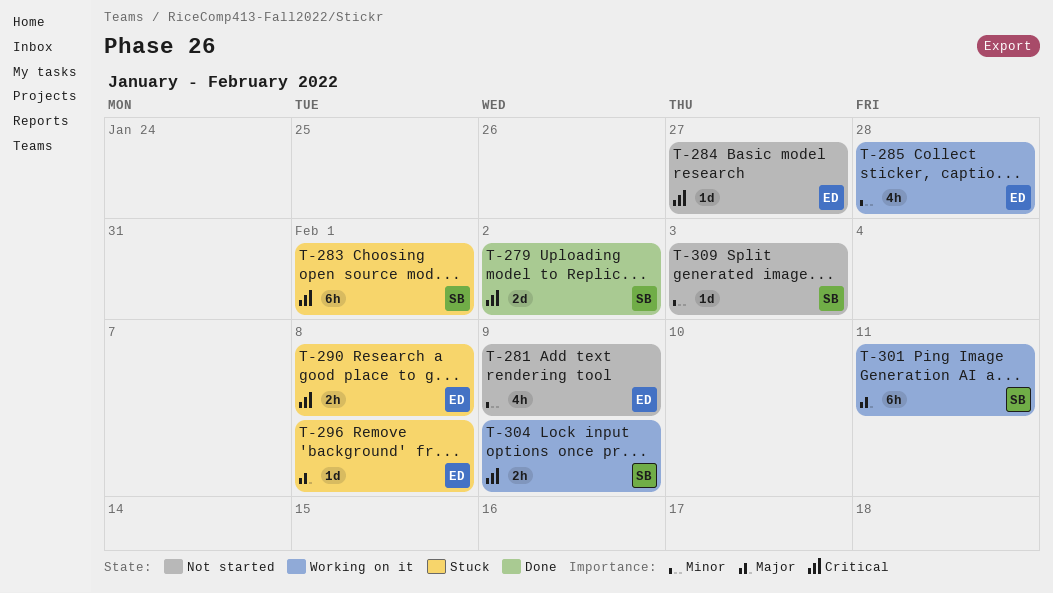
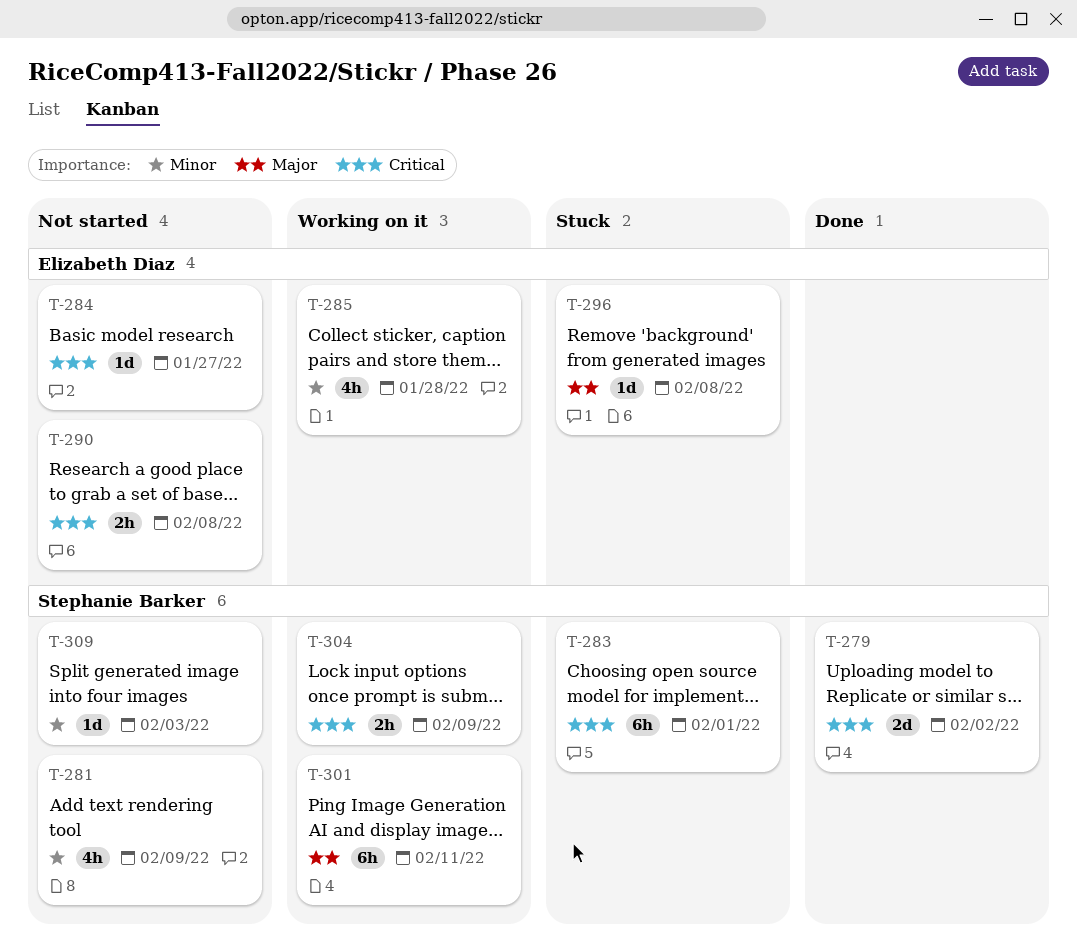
T-281, owner: Elizabeth Diaz -> Stephanie Barker
T-290, status: Stuck -> Not started

